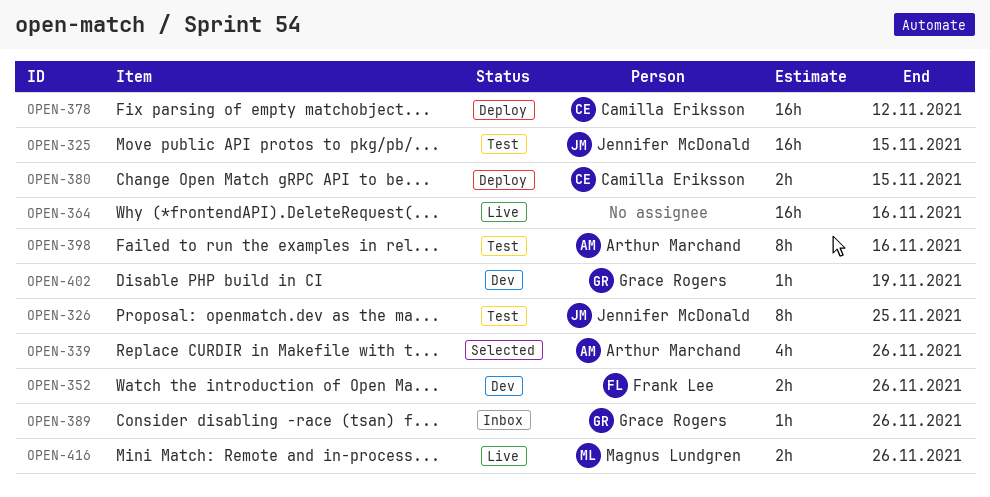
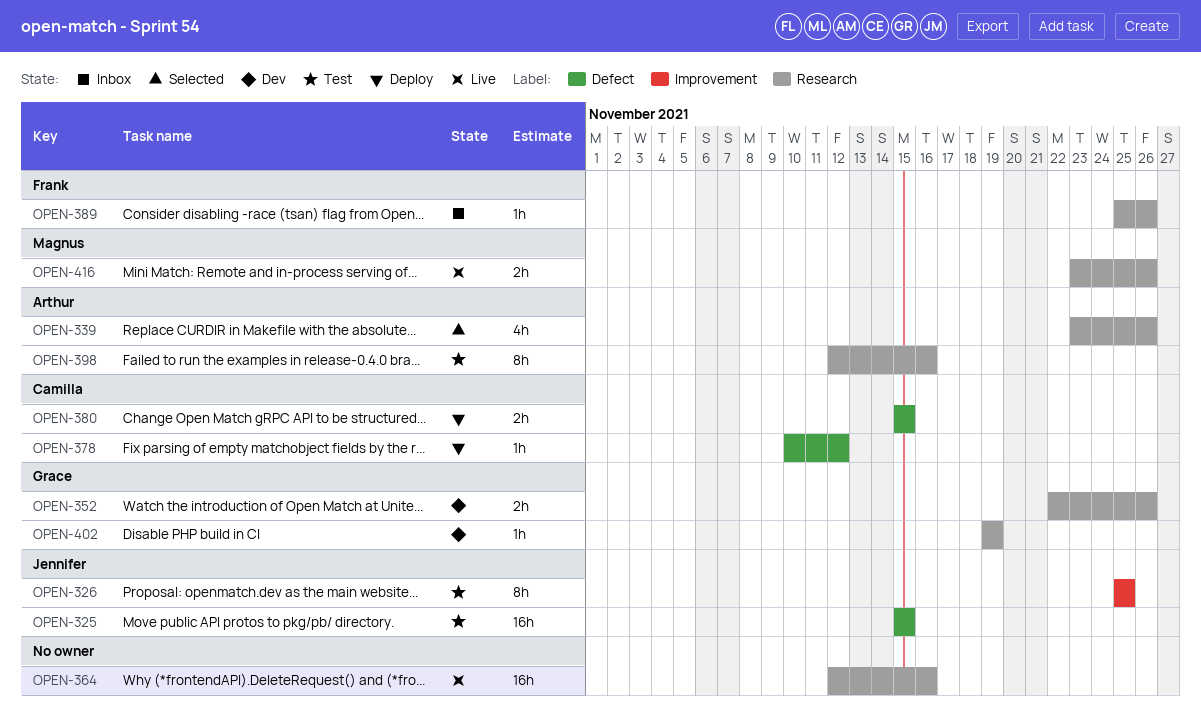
OPEN-352, owner: Frank Lee -> Grace Rogers
OPEN-378, estimate: 16h -> 1h
OPEN-389, owner: Grace Rogers -> Frank Lee

